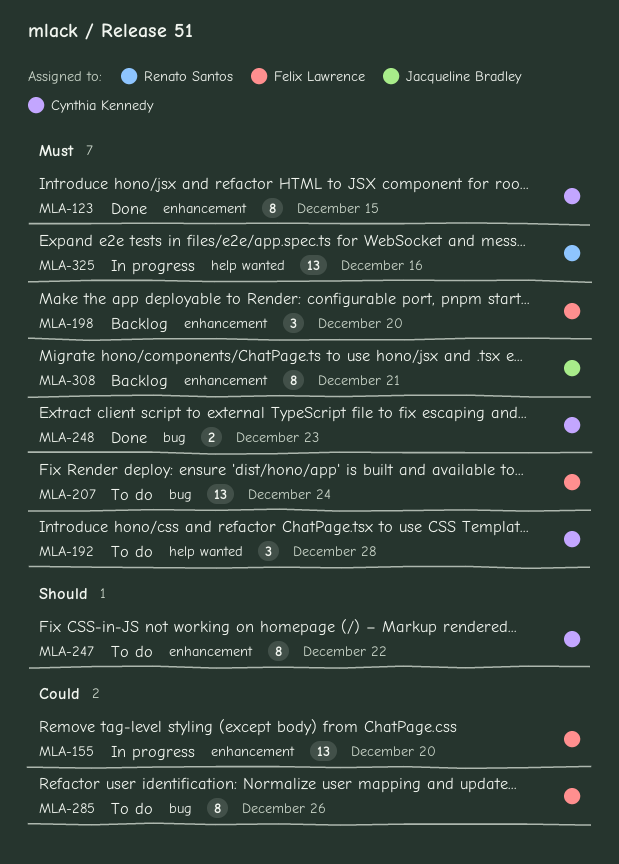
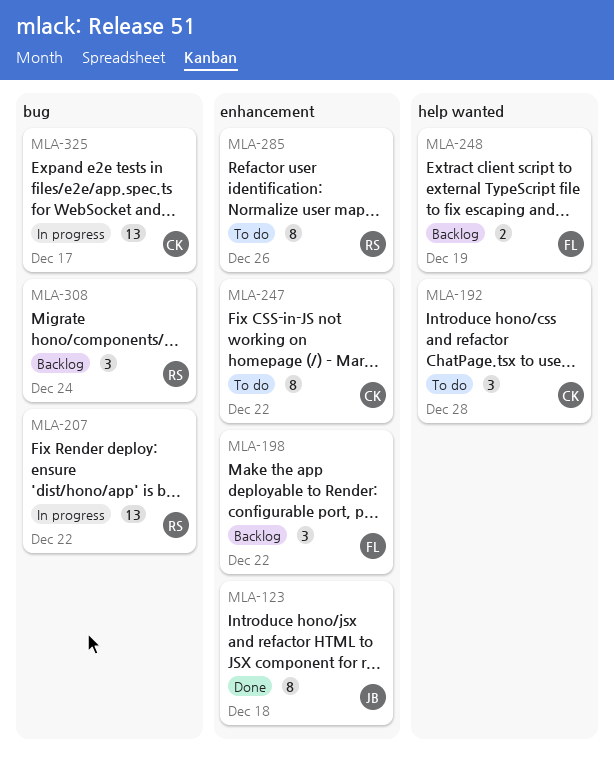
MLA-123, owner: Cynthia Kennedy -> Jacqueline Bradley
MLA-123, due: Dec 15 -> Dec 18
MLA-155: present -> none
MLA-198, due: Dec 20 -> Dec 22
MLA-207, status: To do -> In progress
MLA-207, owner: Felix Lawrence -> Renato Santos
MLA-207, due: Dec 24 -> Dec 22
MLA-248, status: Done -> Backlog
MLA-248, owner: Cynthia Kennedy -> Felix Lawrence
MLA-248, label: bug -> help wanted
MLA-248, due: Dec 23 -> Dec 19
MLA-285, owner: Felix Lawrence -> Renato Santos
MLA-285, label: bug -> enhancement
MLA-308, owner: Jacqueline Bradley -> Renato Santos
MLA-308, label: enhancement -> bug
MLA-308, estimate: 8 -> 3
MLA-308, due: Dec 21 -> Dec 24
MLA-325, owner: Renato Santos -> Cynthia Kennedy
MLA-325, label: help wanted -> bug
MLA-325, due: Dec 16 -> Dec 17

